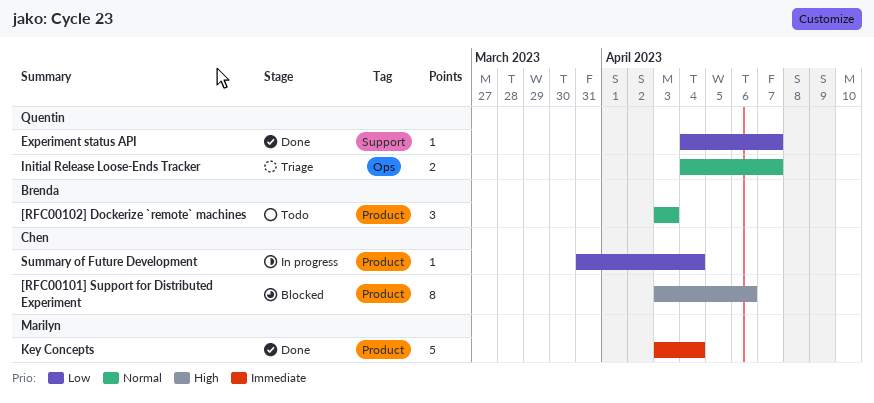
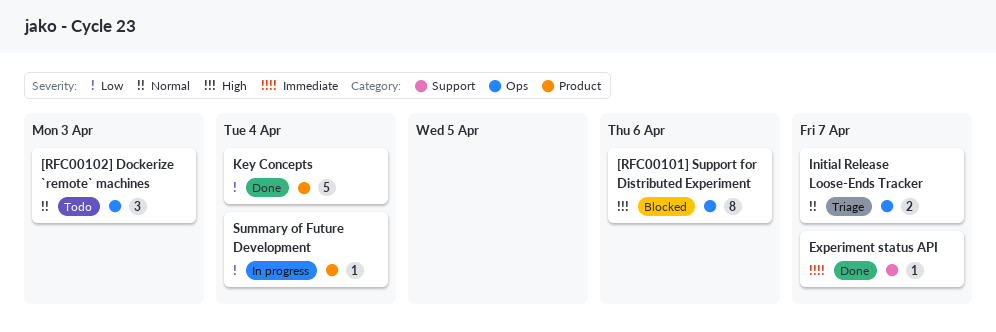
[RFC00101] Support for Distributed Experiment, label: Product -> Ops
[RFC00102] Dockerize `remote` machines, label: Product -> Ops
Experiment status API, priority: Low -> Immediate
Key Concepts, priority: Immediate -> Low

